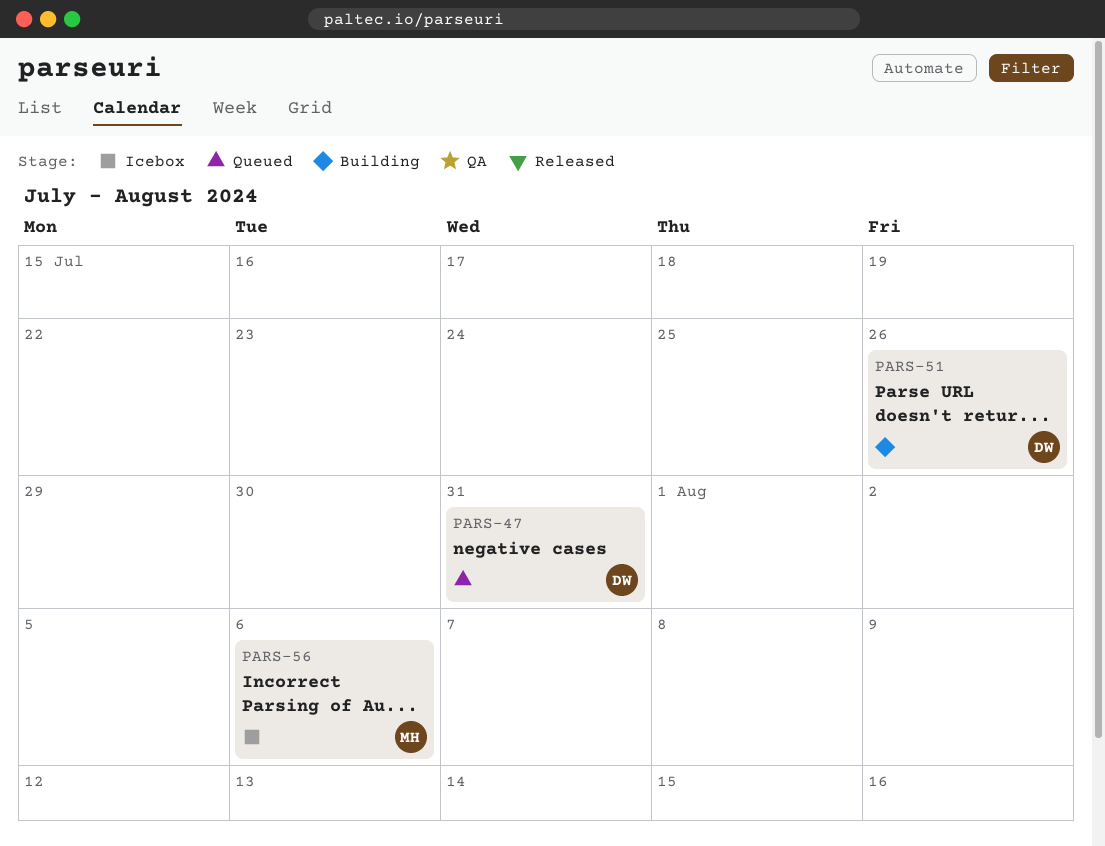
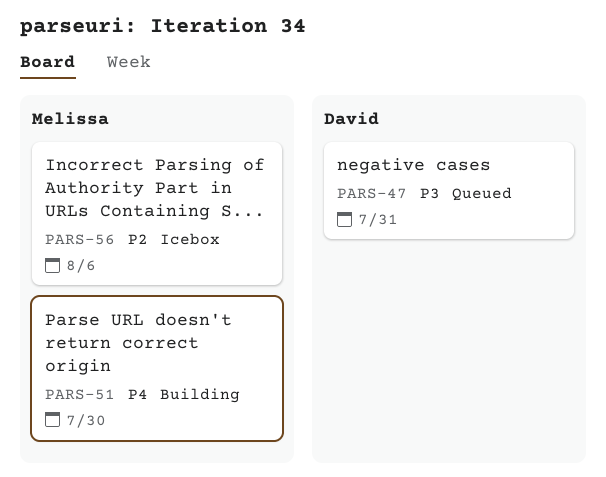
PARS-51, owner: David -> Melissa
PARS-51, due: Jul 26 -> Jul 30

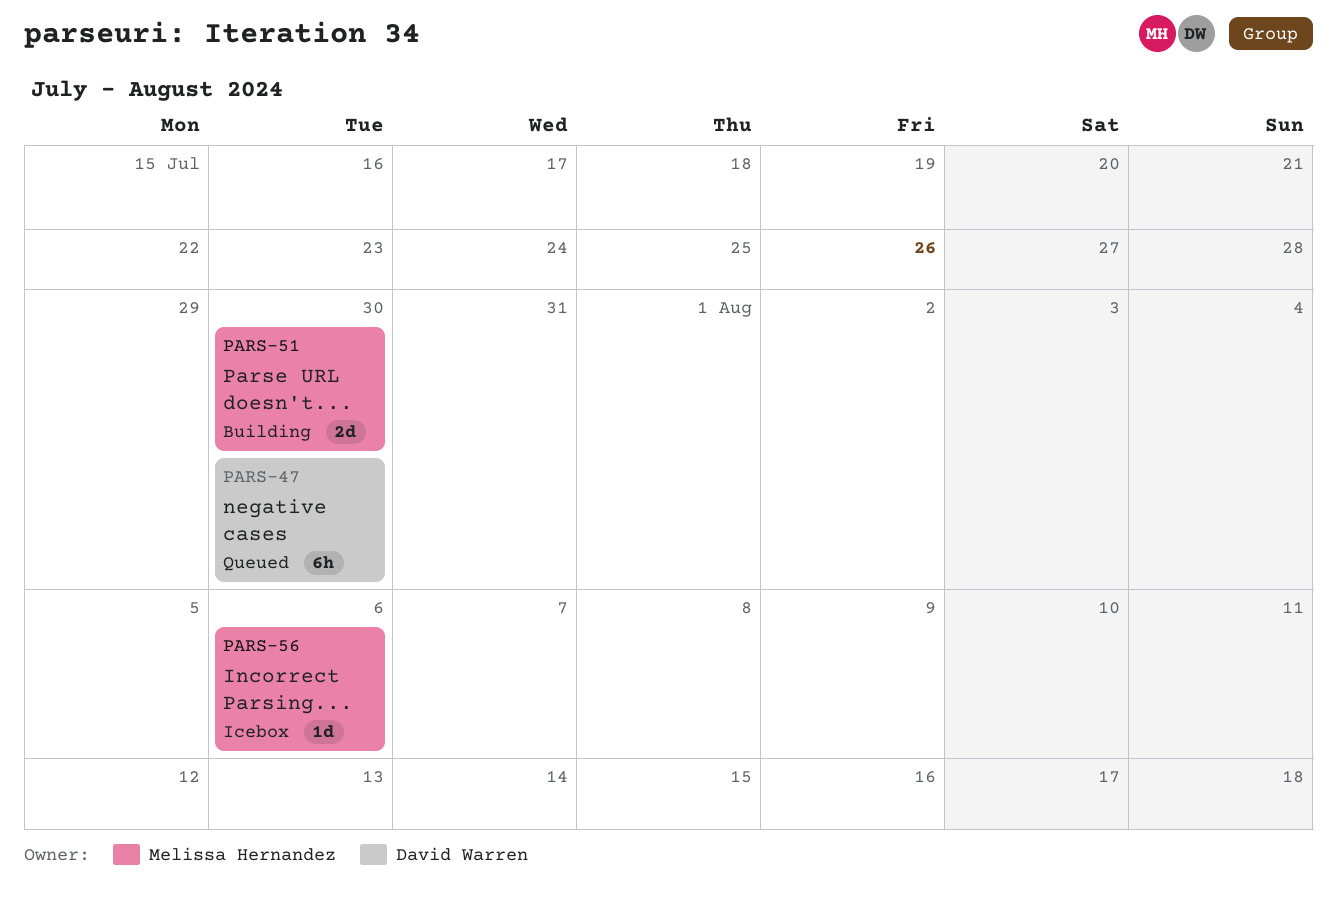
PARS-47, due: Jul 31 -> Jul 30

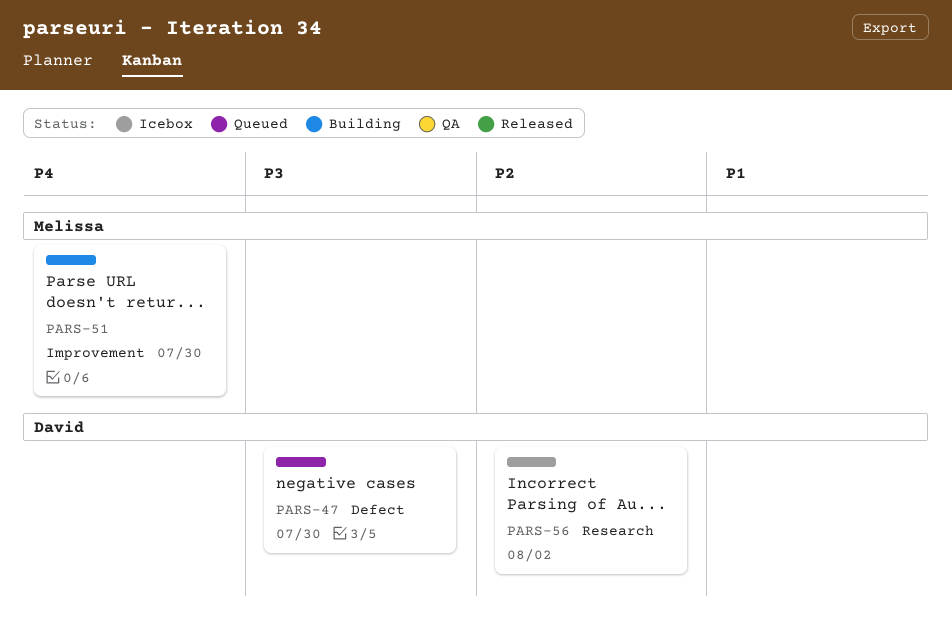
PARS-56, owner: Melissa Hernandez -> David Warren
PARS-56, due: Aug 6 -> Aug 2

